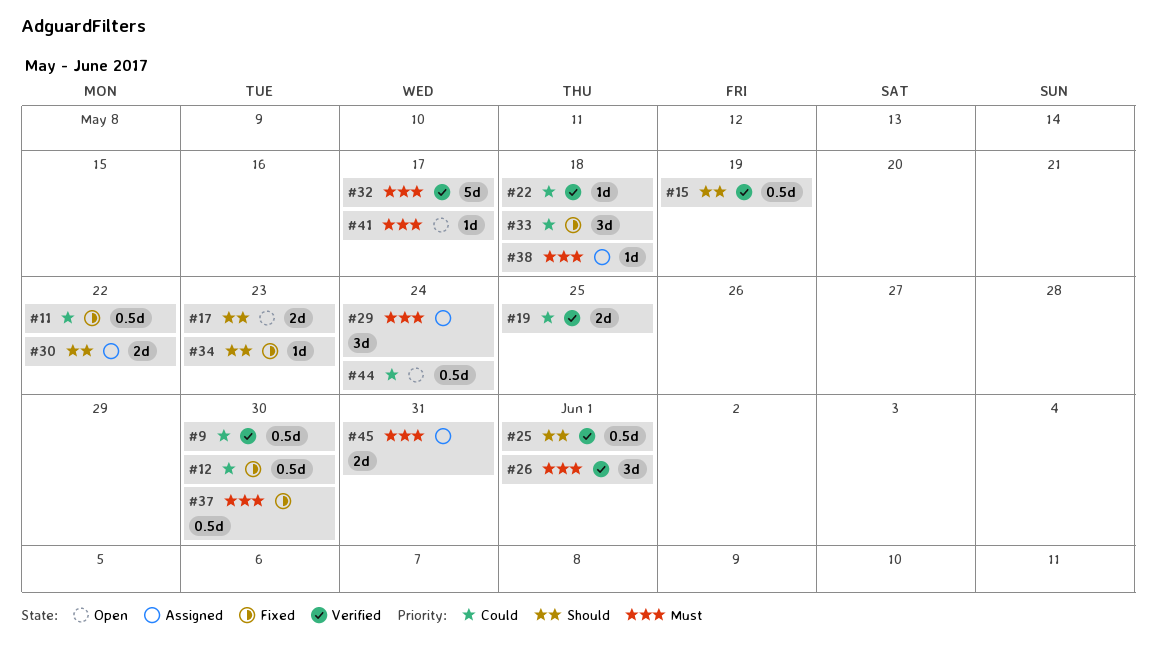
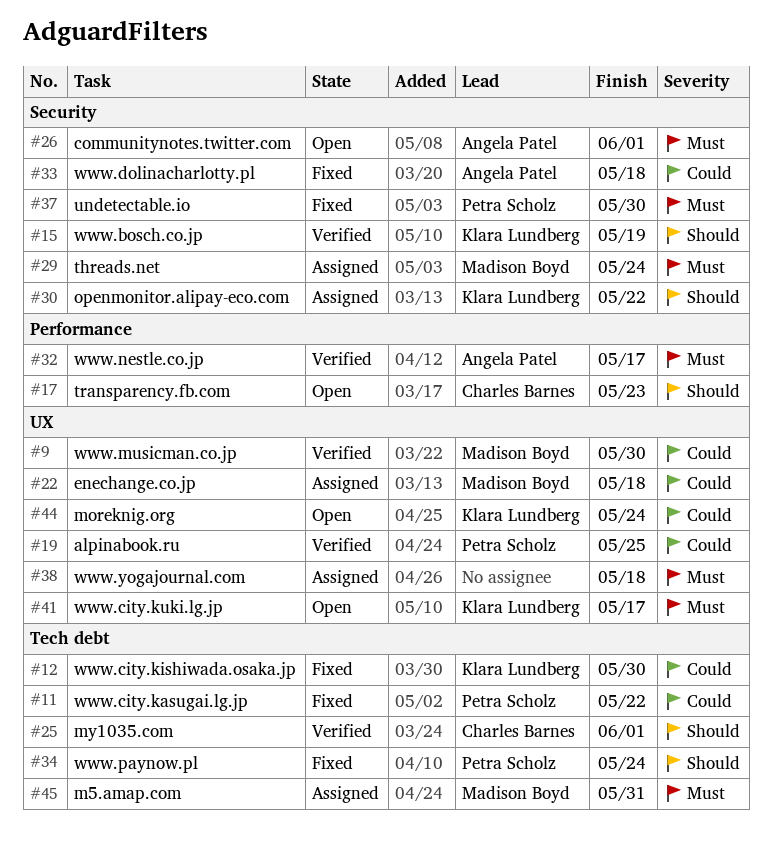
#22, status: Verified -> Assigned
#26, status: Verified -> Open
#34, due: May 23 -> May 24

